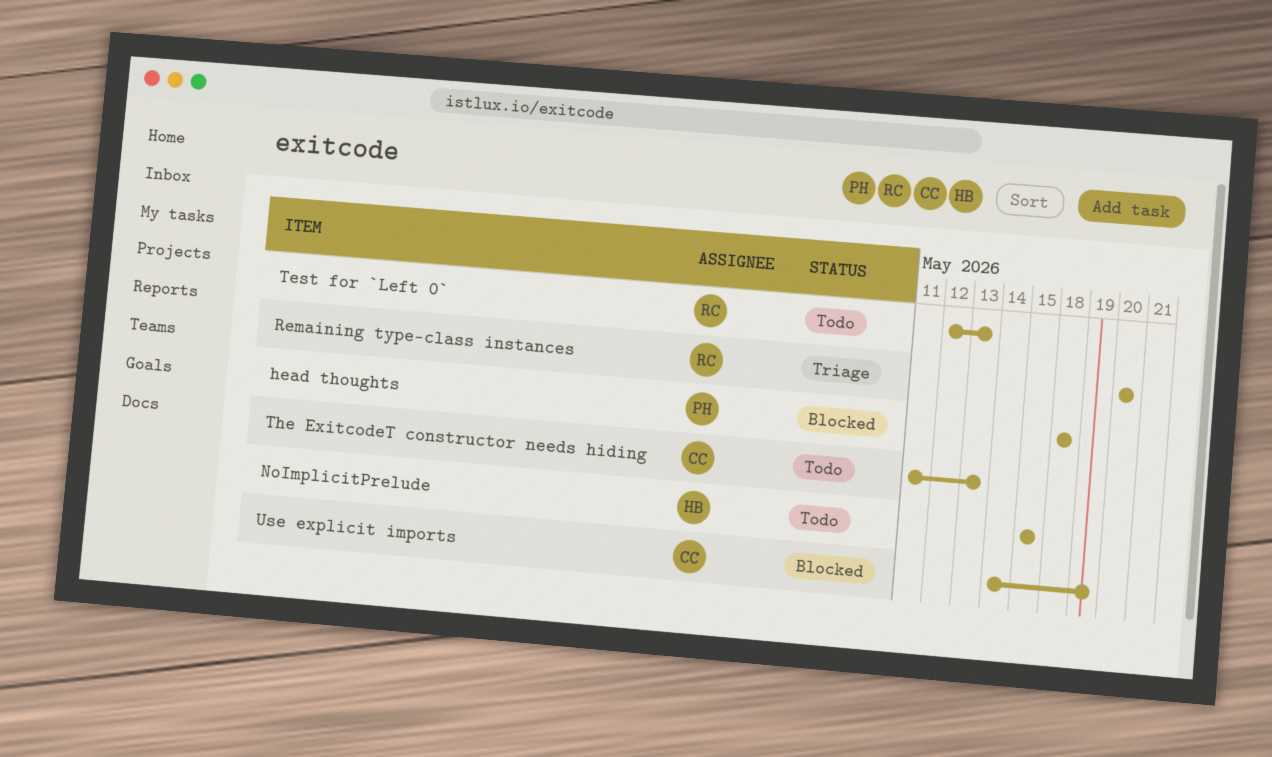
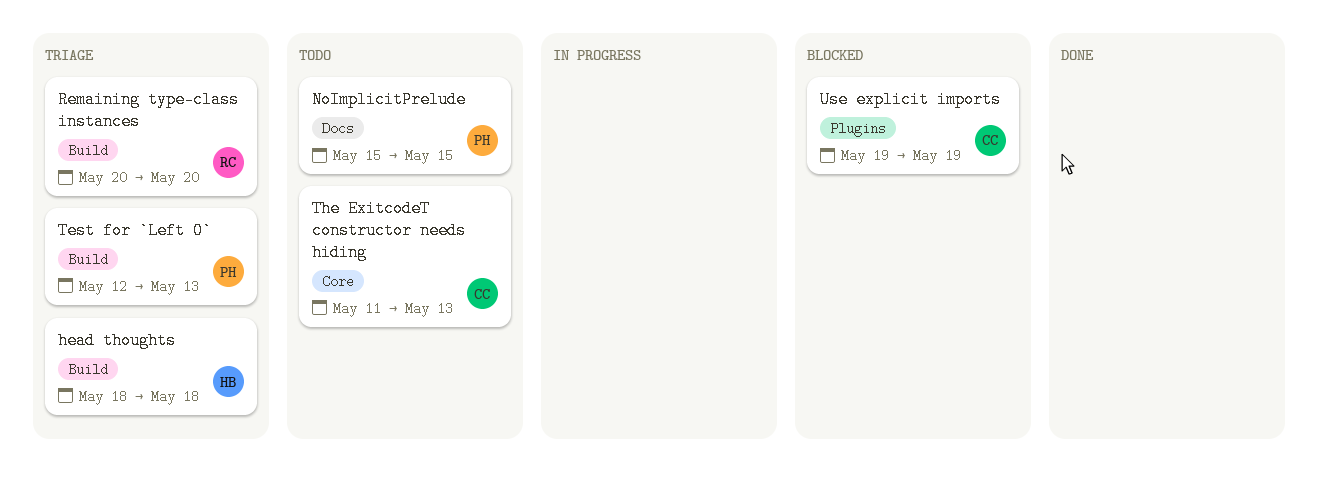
head thoughts, status: Blocked -> Triage
head thoughts, owner: PH -> HB
NoImplicitPrelude, owner: HB -> PH
Test for `Left 0`, status: Todo -> Triage
Test for `Left 0`, owner: RC -> PH
Use explicit imports, start: May 14 -> May 19

